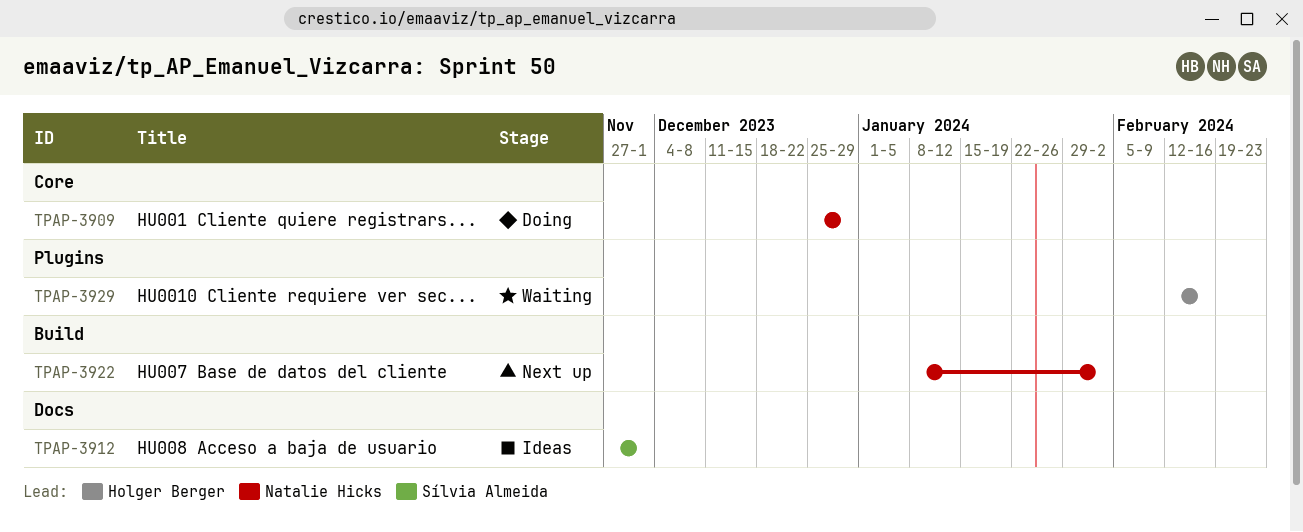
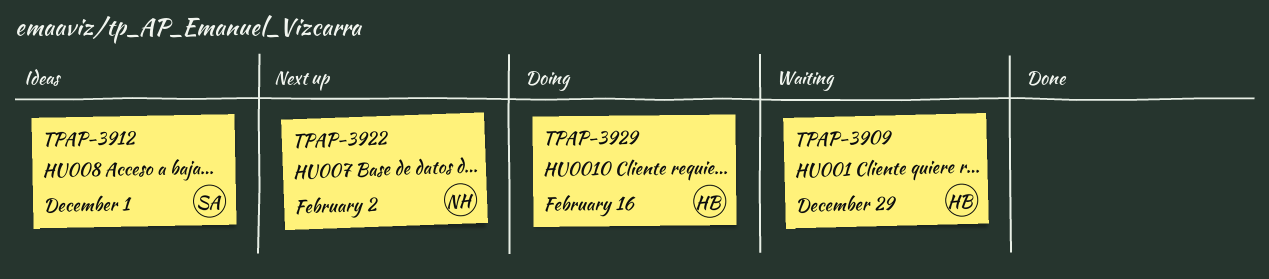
TPAP-3909, status: Doing -> Waiting
TPAP-3909, owner: Natalie Hicks -> Holger Berger
TPAP-3929, status: Waiting -> Doing

